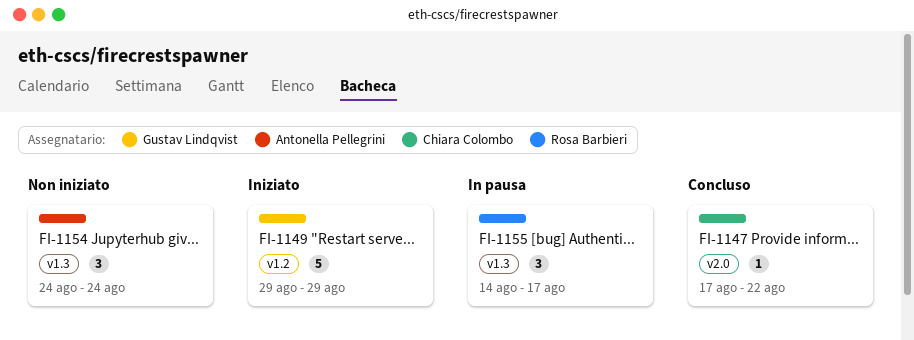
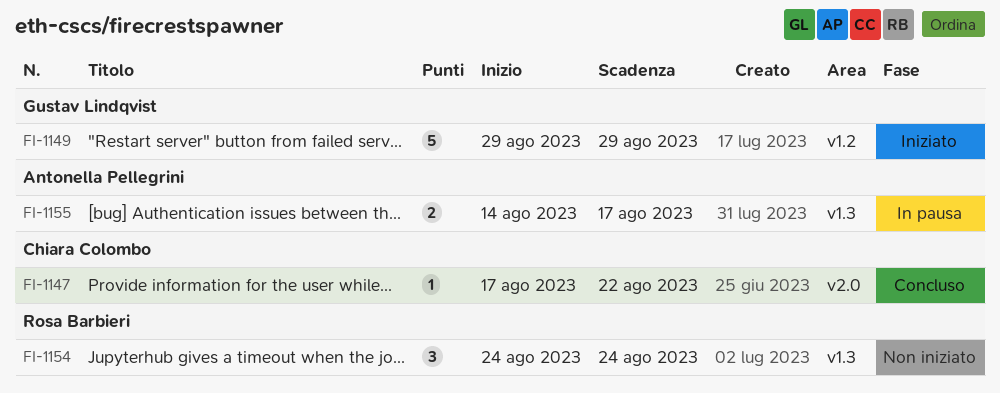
FI-1154, owner: Antonella Pellegrini -> Rosa Barbieri
FI-1155, owner: Rosa Barbieri -> Antonella Pellegrini
FI-1155, estimate: 3 -> 2

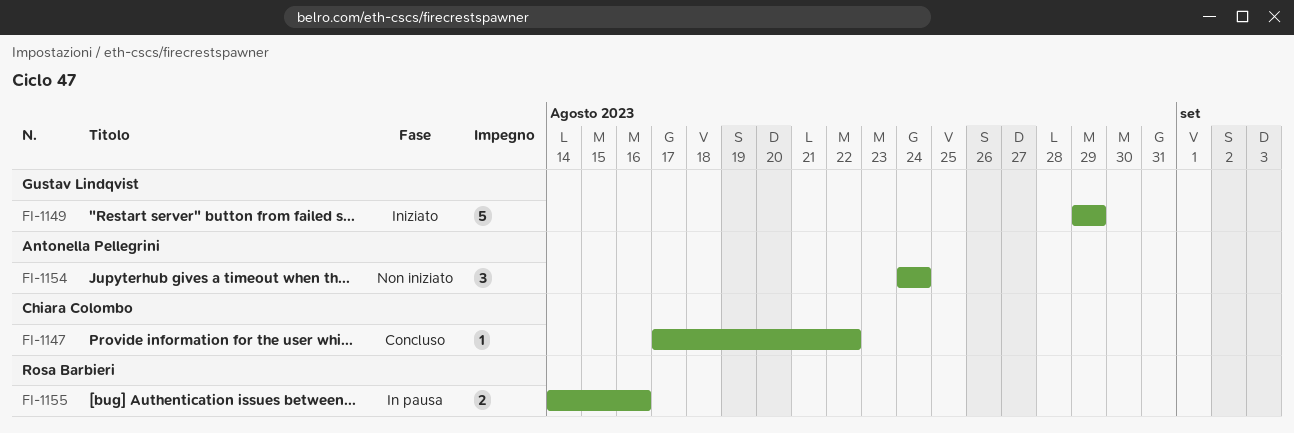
FI-1154, owner: Rosa Barbieri -> Antonella Pellegrini
FI-1155, owner: Antonella Pellegrini -> Rosa Barbieri
FI-1155, due: Aug 17 -> Aug 16

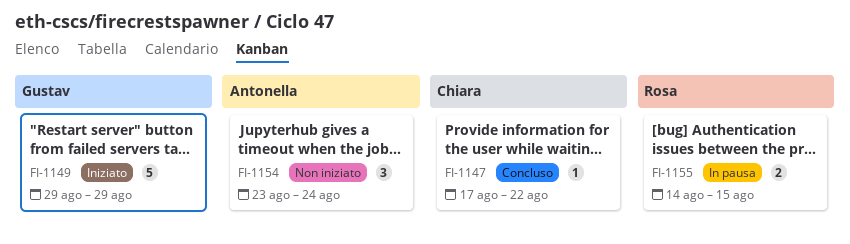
FI-1154, start: Aug 24 -> Aug 23
FI-1155, due: Aug 16 -> Aug 15

